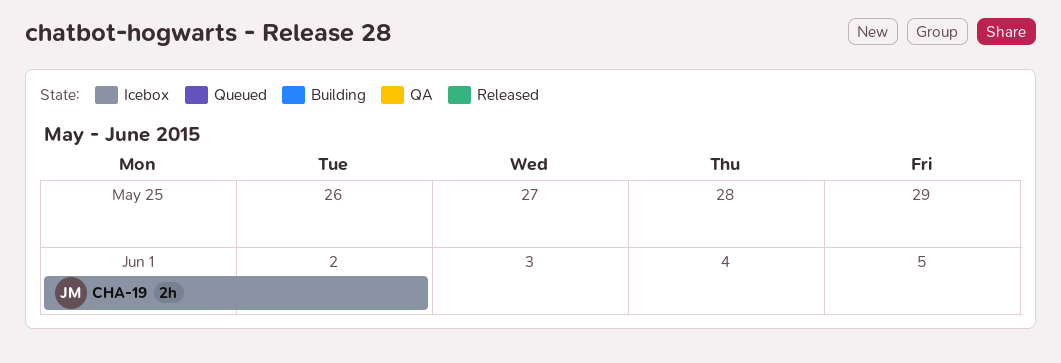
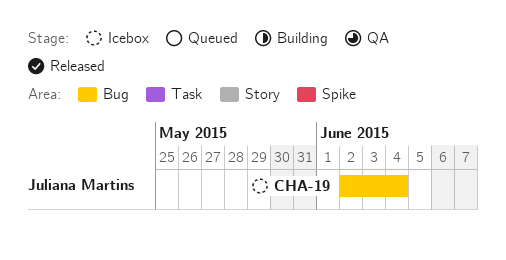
CHA-19, start: Jun 1 -> Jun 2
CHA-19, due: Jun 2 -> Jun 4

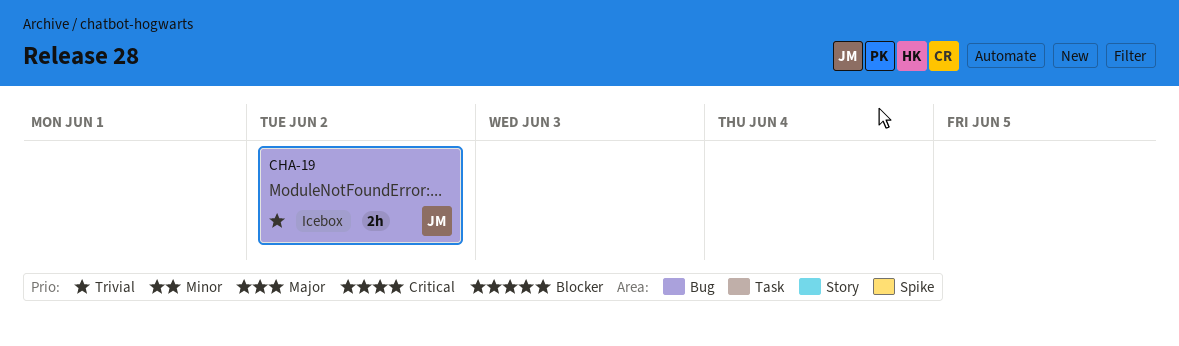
CHA-19, due: Jun 4 -> Jun 2

